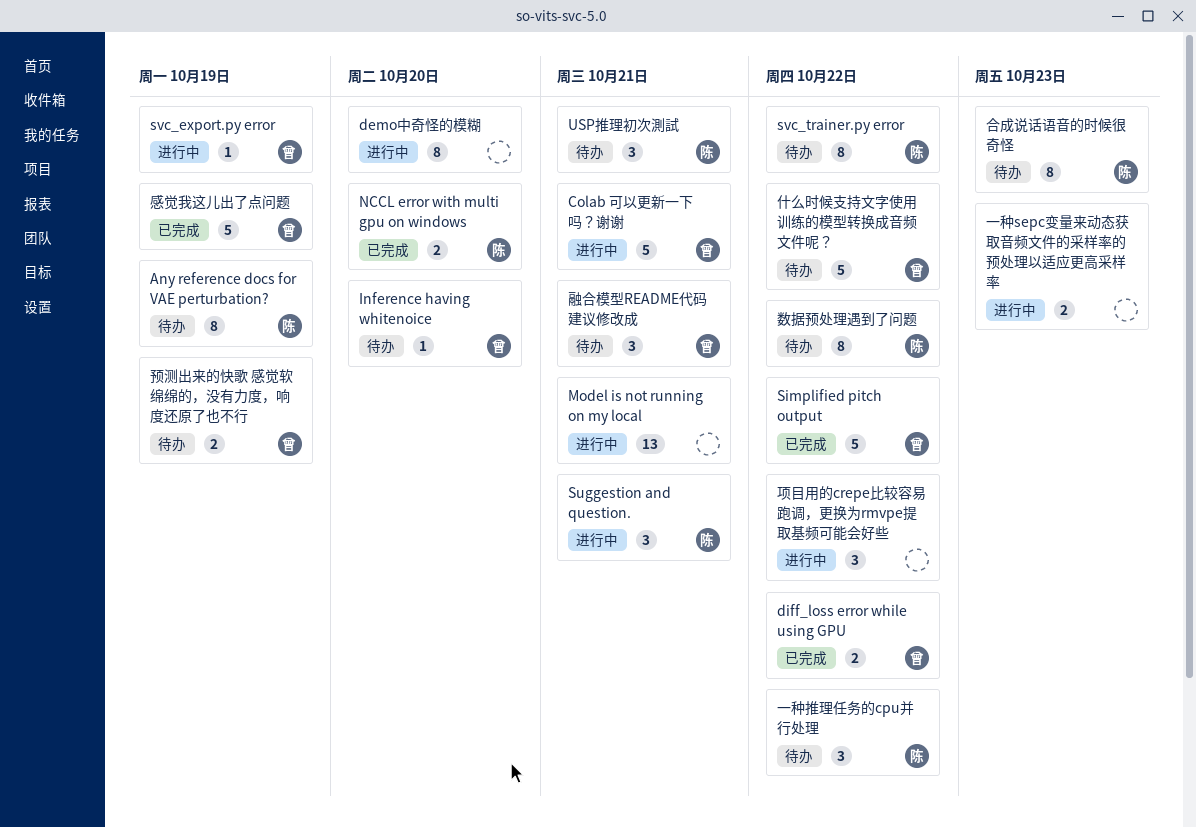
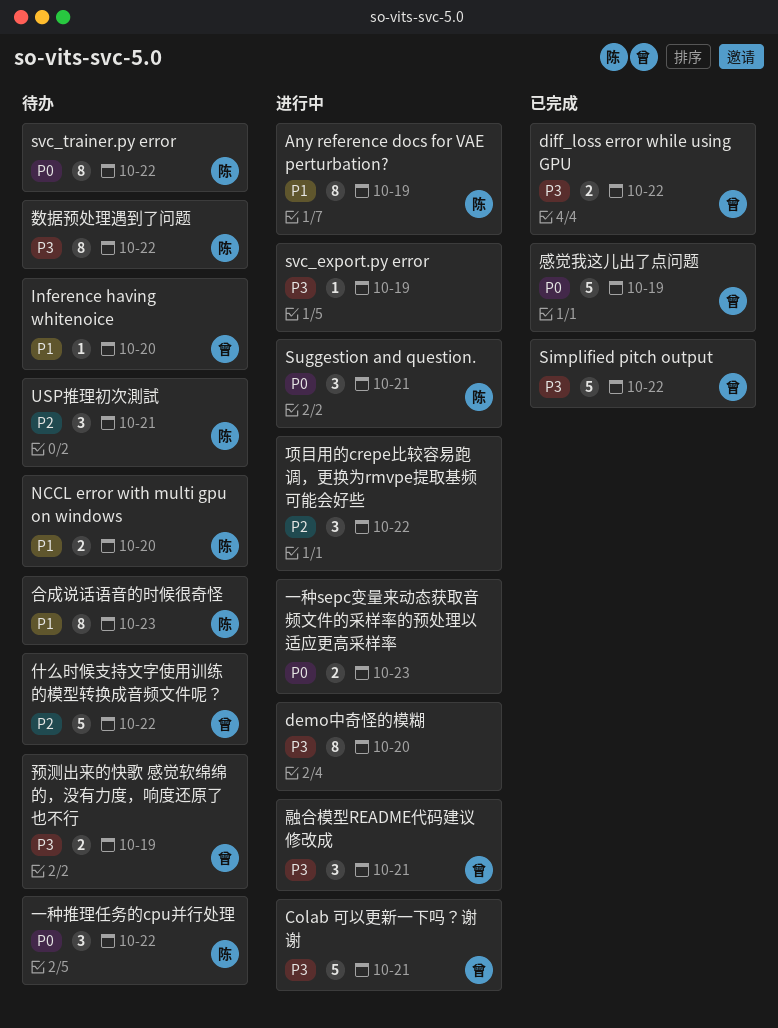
Any reference docs for VAE perturbation?, status: 待办 -> 进行中
Model is not running on my local: present -> none
NCCL error with multi gpu on windows, status: 已完成 -> 待办
svc_export.py error, owner: 曾 -> none
融合模型README代码建议修改成, status: 待办 -> 进行中

